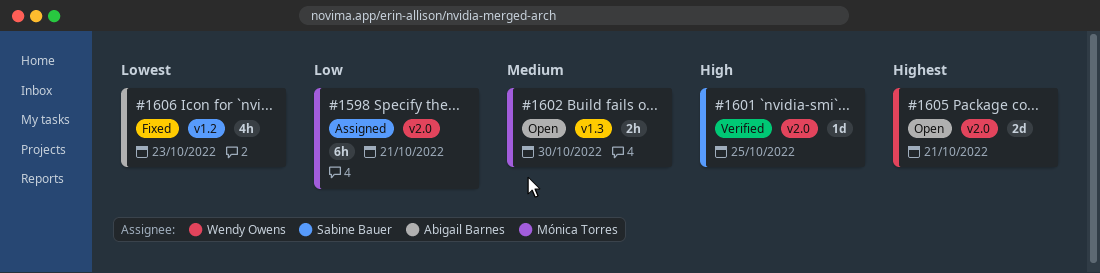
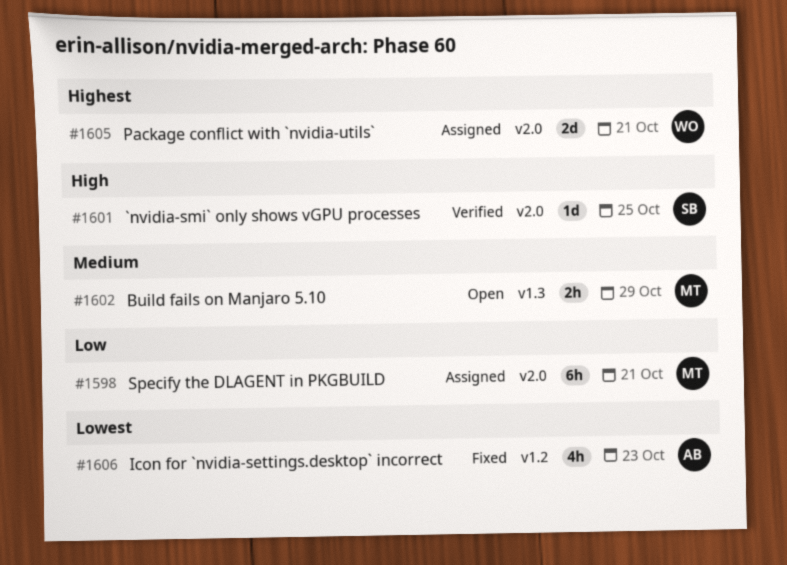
#1602, due: Oct 30 -> Oct 29
#1605, status: Open -> Assigned

